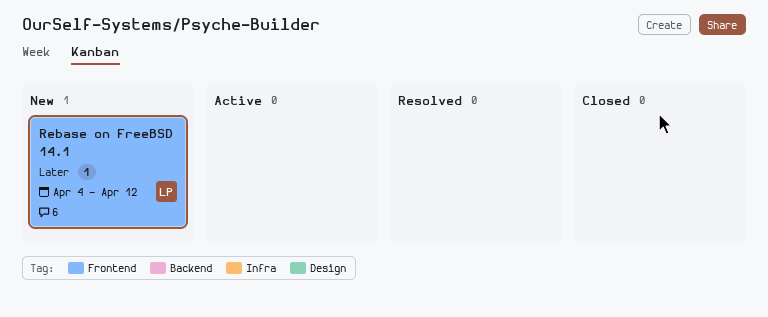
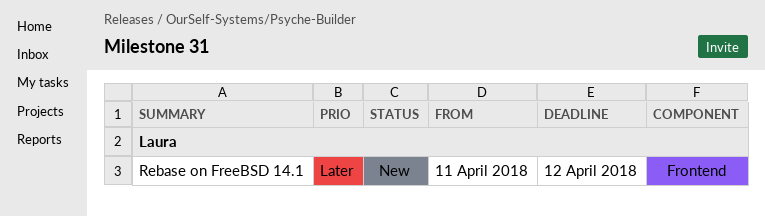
Rebase on FreeBSD 14.1, start: Apr 4 -> Apr 11

